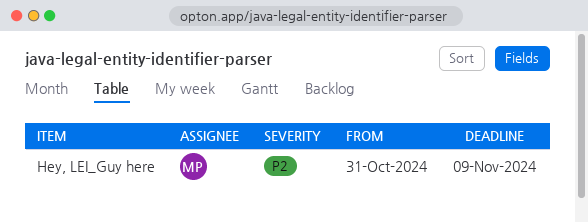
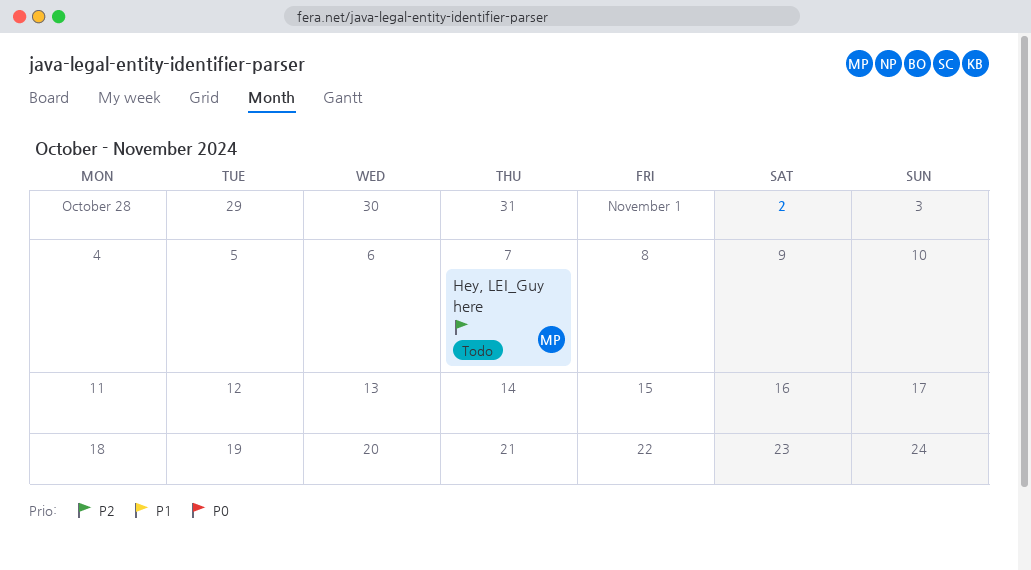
Hey, LEI_Guy here, due: Nov 9 -> Nov 7

